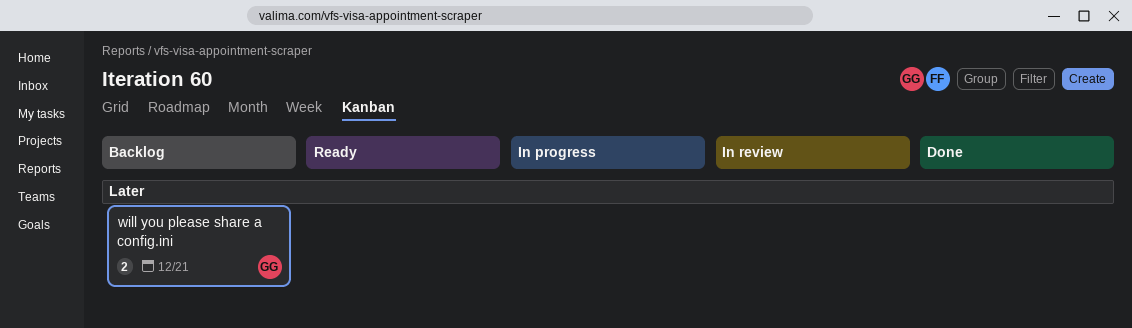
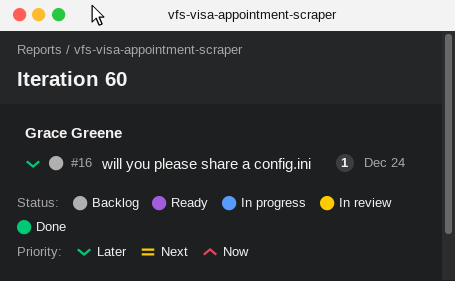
will you please share a config.ini, estimate: 2 -> 1
will you please share a config.ini, due: Dec 21 -> Dec 24

